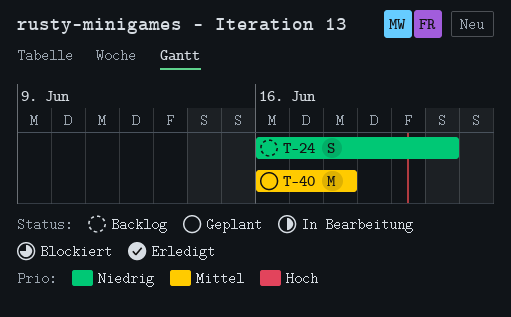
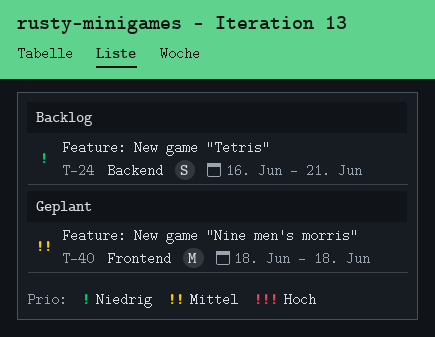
T-40, start: Jun 16 -> Jun 18

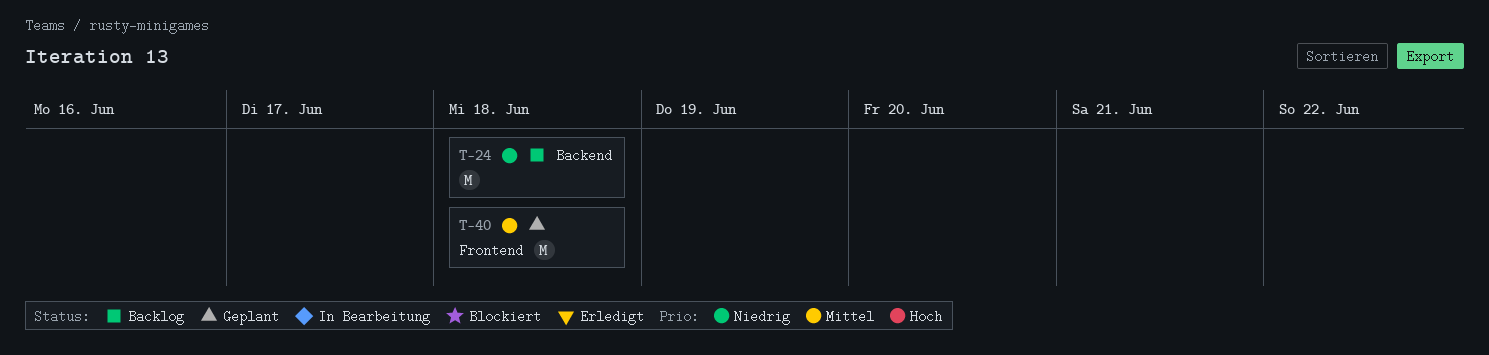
T-24, estimate: S -> M
T-24, due: Jun 21 -> Jun 18

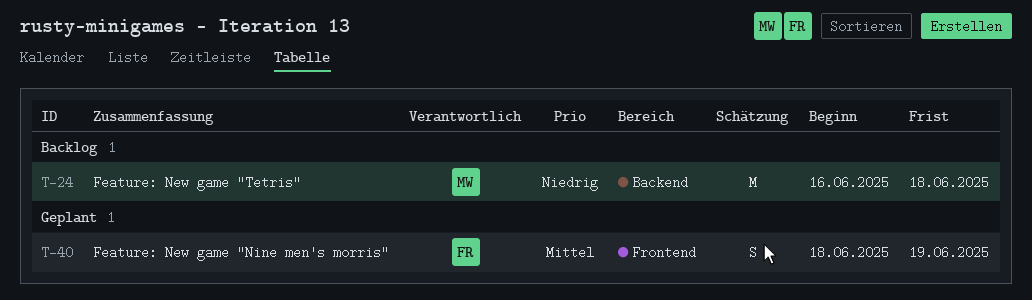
T-40, estimate: M -> S
T-40, due: Jun 18 -> Jun 19

